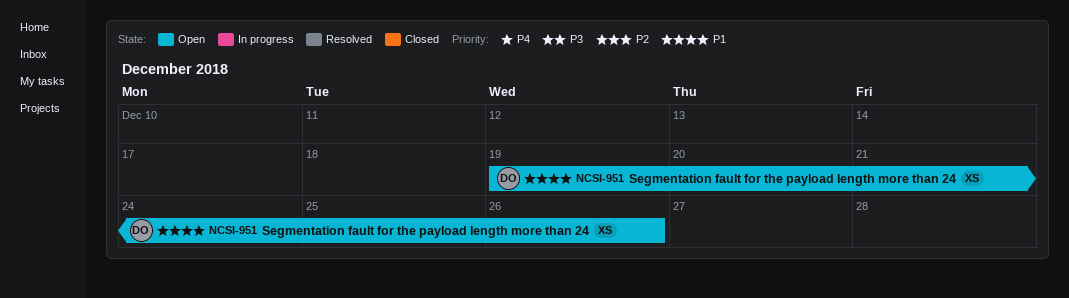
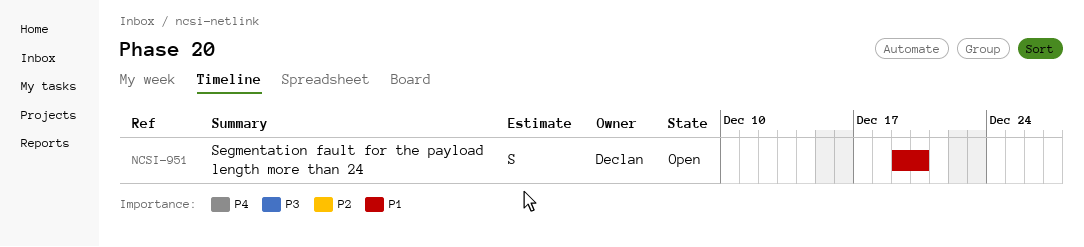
NCSI-951, estimate: XS -> S
NCSI-951, due: Dec 26 -> Dec 20

